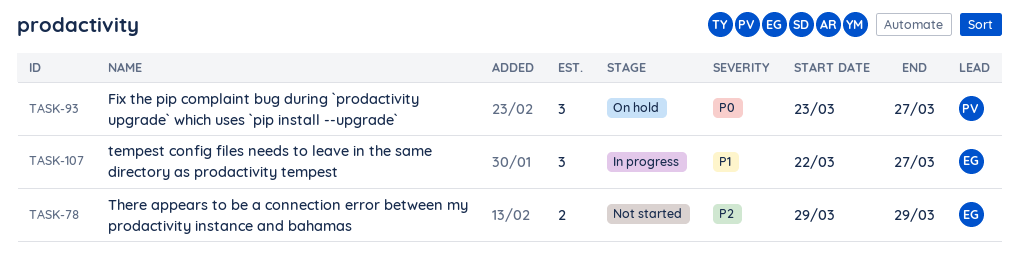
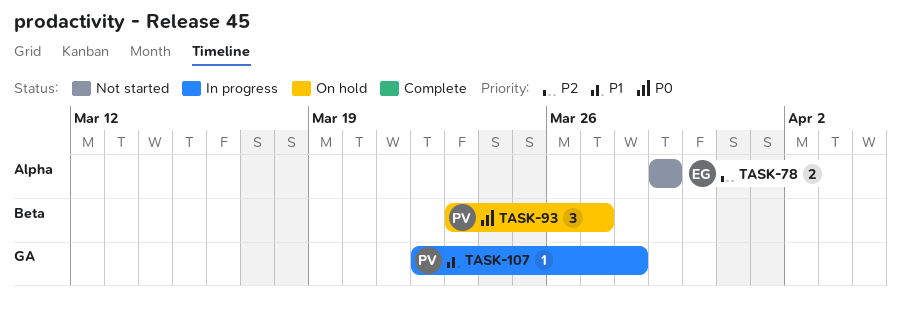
TASK-107, owner: EG -> PV
TASK-107, estimate: 3 -> 1
TASK-107, due: Mar 27 -> Mar 28

